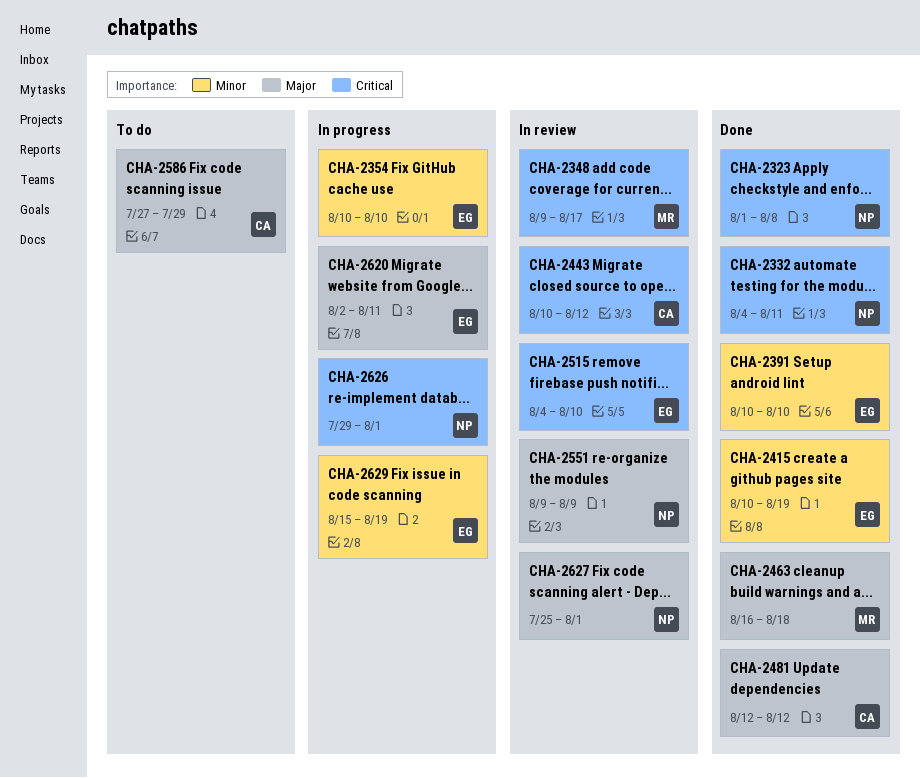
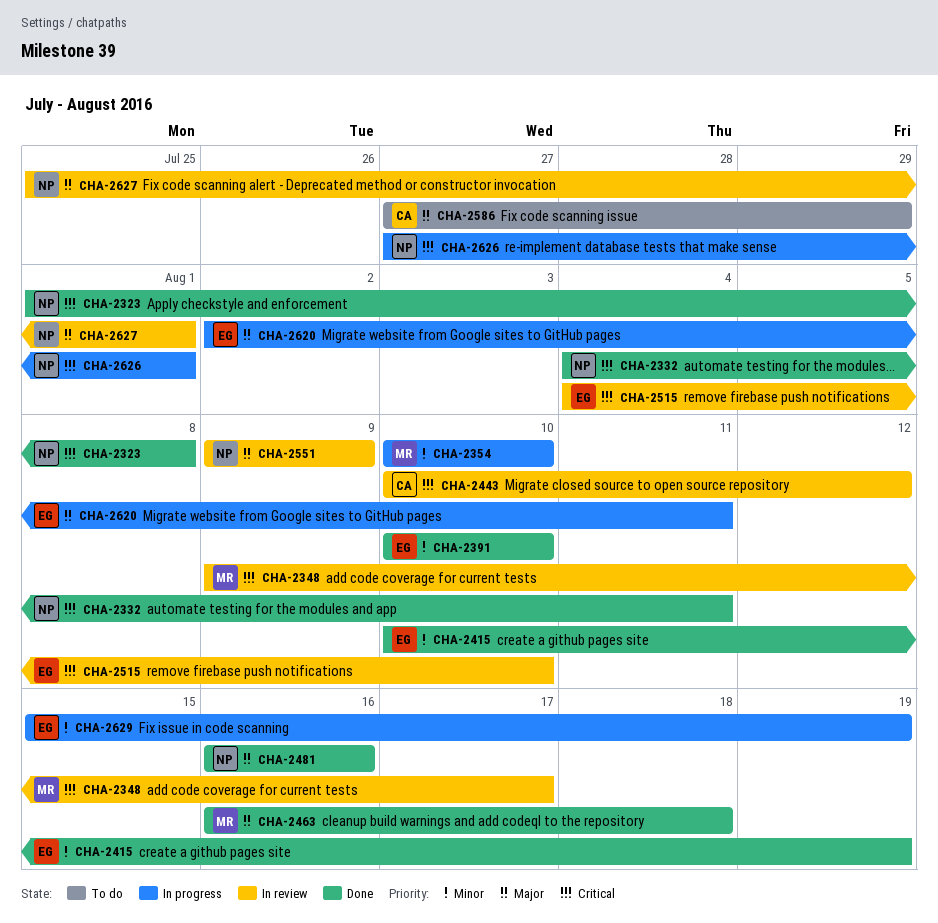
CHA-2354, owner: EG -> MR
CHA-2481, owner: CA -> NP
CHA-2481, start: Aug 12 -> Aug 16
CHA-2481, due: Aug 12 -> Aug 16
CHA-2626, start: Jul 29 -> Jul 27

